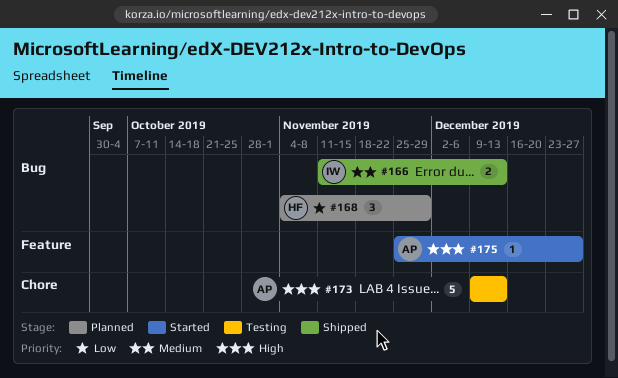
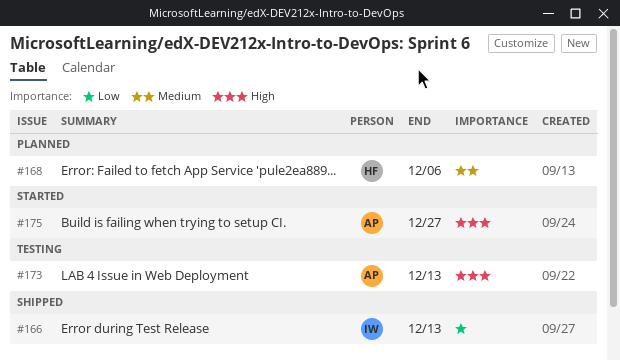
#166, priority: Medium -> Low
#168, priority: Low -> Medium
#168, due: Nov 29 -> Dec 6

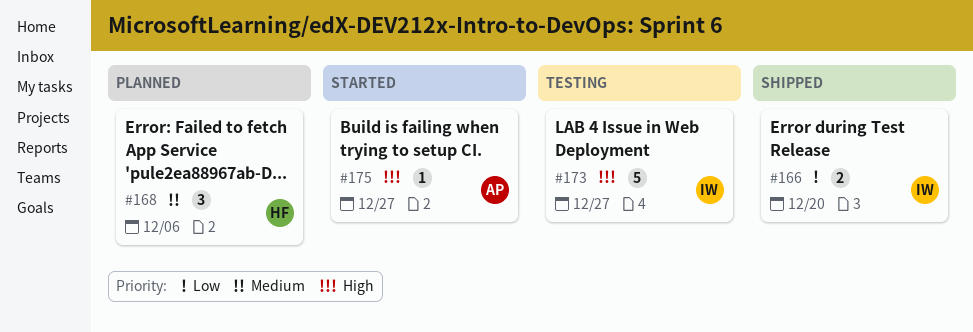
#166, due: Dec 13 -> Dec 20
#173, owner: AP -> IW
#173, due: Dec 13 -> Dec 27

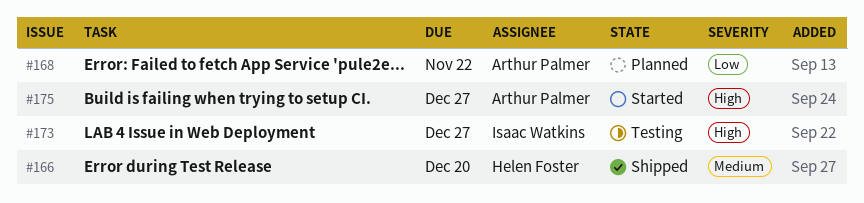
#166, owner: Isaac Watkins -> Helen Foster
#166, priority: Low -> Medium
#168, owner: Helen Foster -> Arthur Palmer
#168, priority: Medium -> Low
#168, due: Dec 6 -> Nov 22

